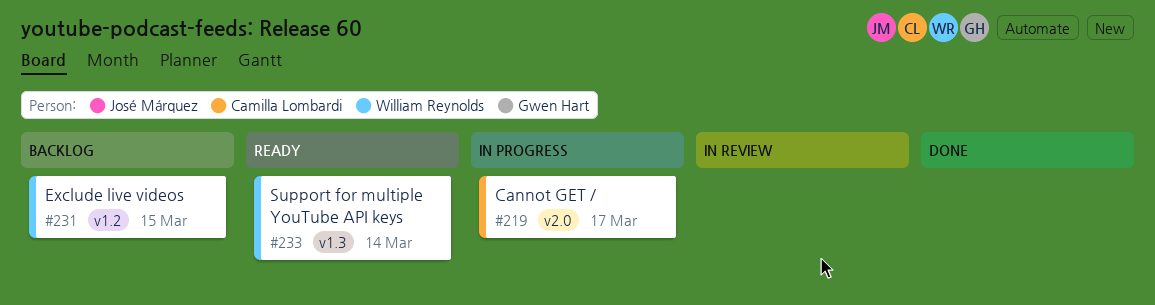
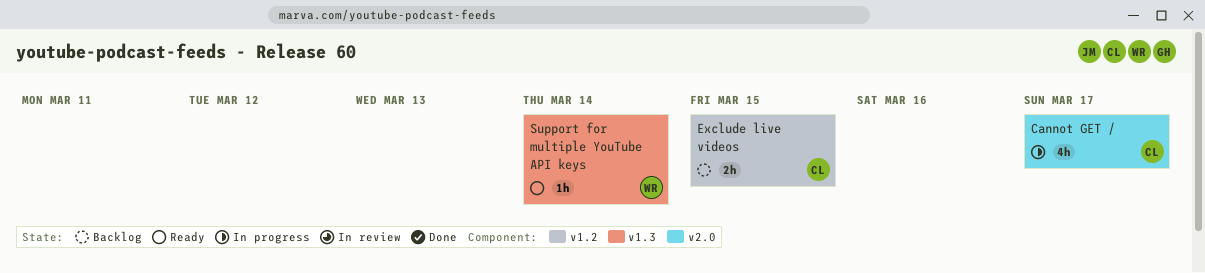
Exclude live videos, owner: William Reynolds -> Camilla Lombardi

